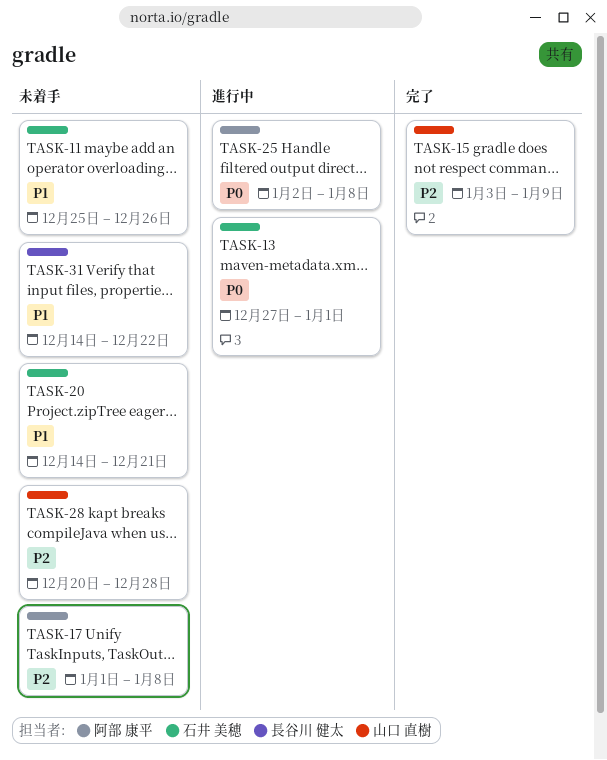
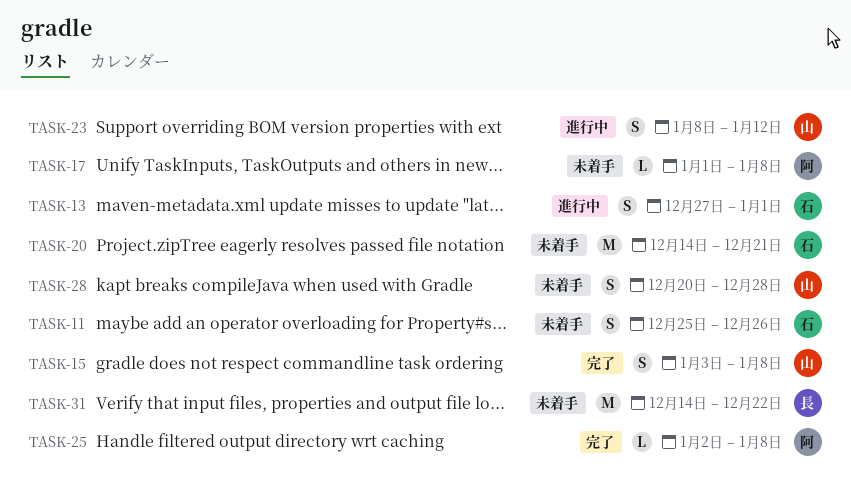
TASK-15, due: Jan 9 -> Jan 8
TASK-23: none -> present
TASK-25, status: 進行中 -> 完了

